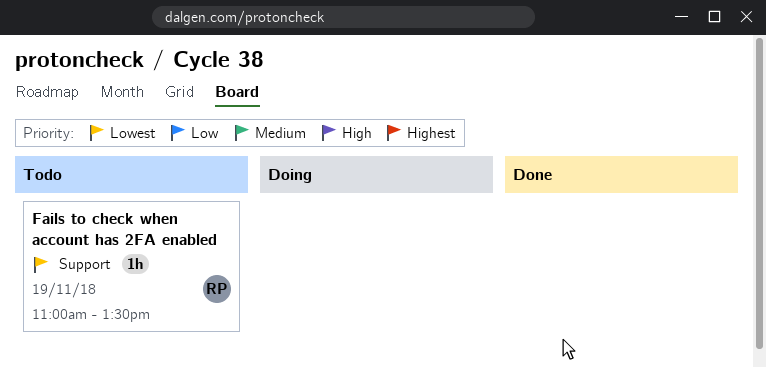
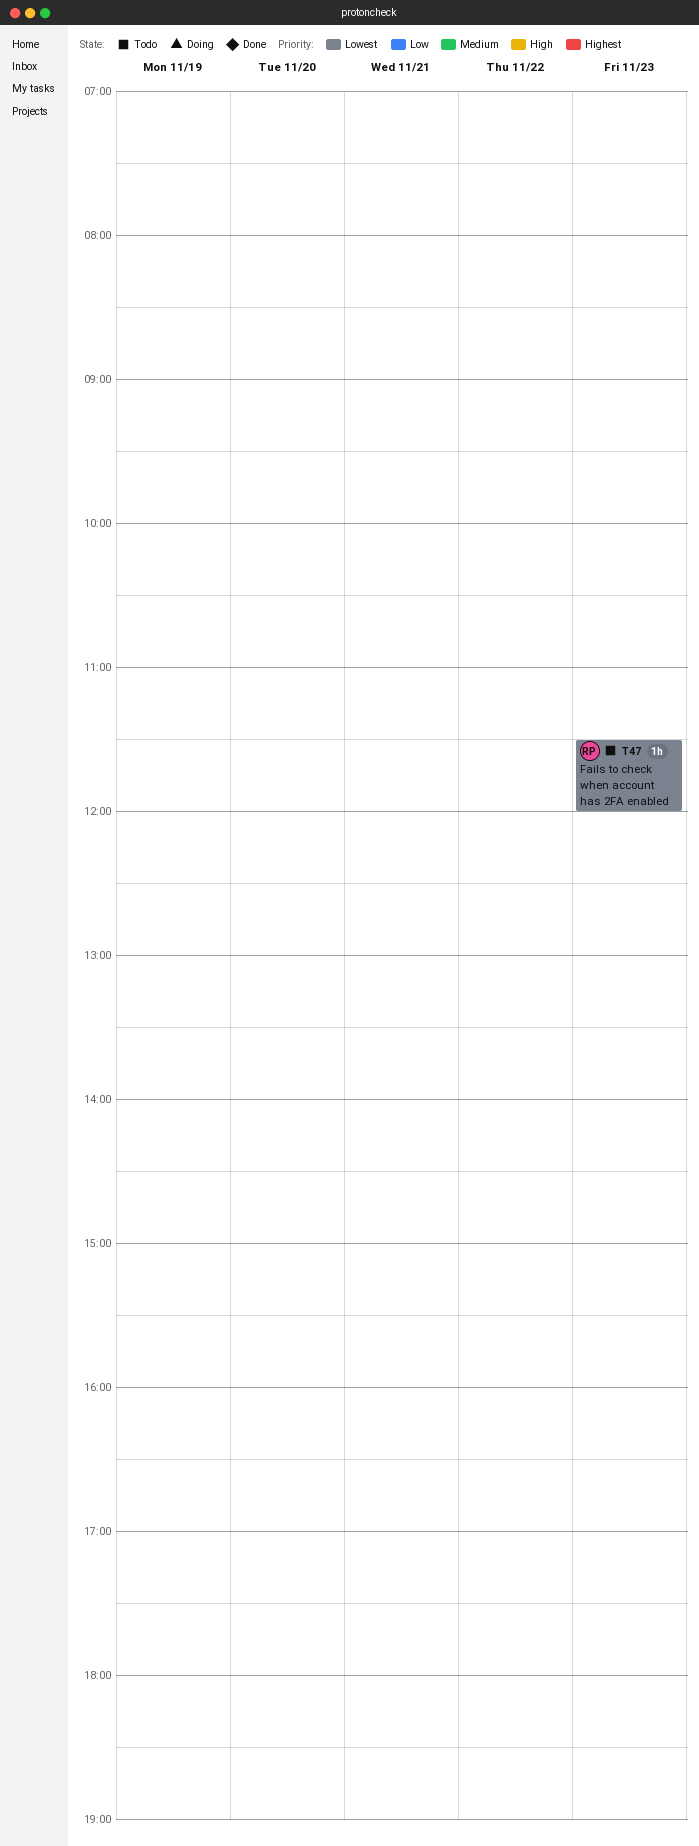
Fails to check when account has 2FA enabled, day: Nov 19 -> Nov 23
Fails to check when account has 2FA enabled, begins: 11:00 -> 11:30
Fails to check when account has 2FA enabled, ends: 13:30 -> 12:00

